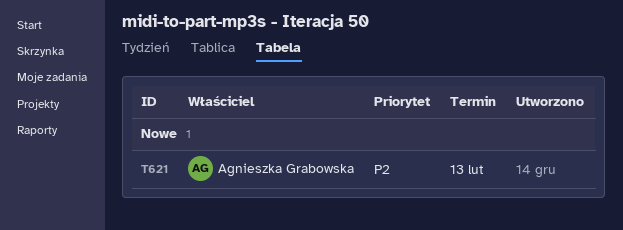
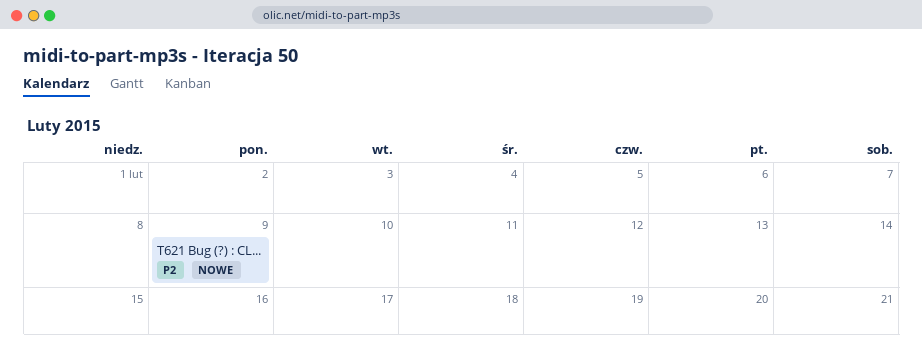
T621, due: Feb 13 -> Feb 9

